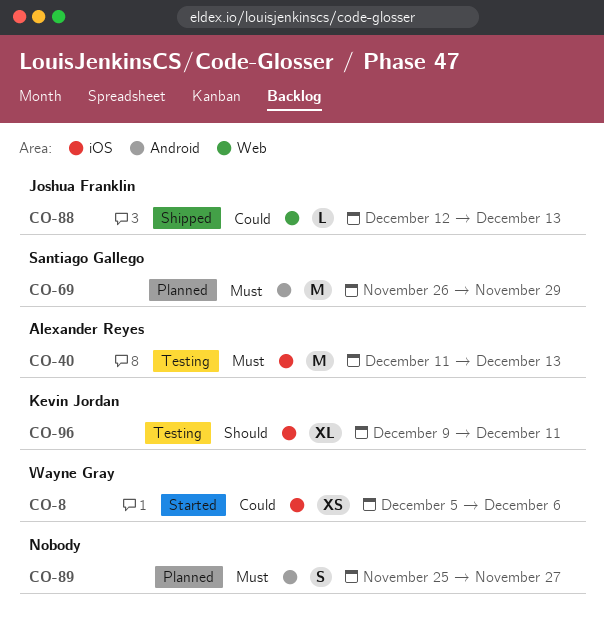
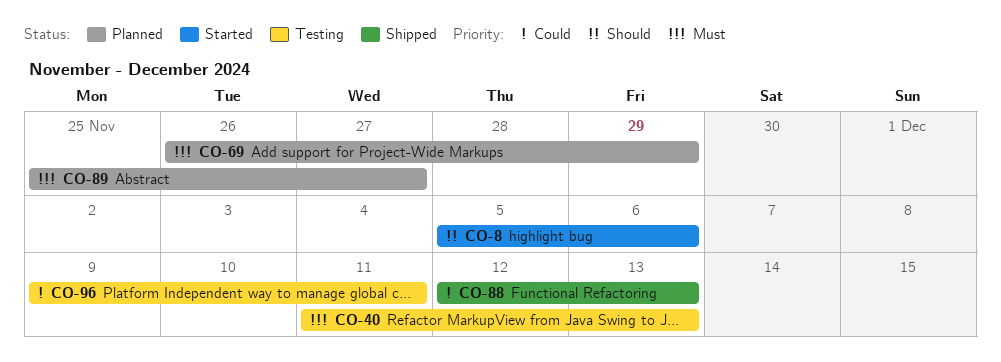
CO-8, priority: Could -> Should
CO-96, priority: Should -> Could

